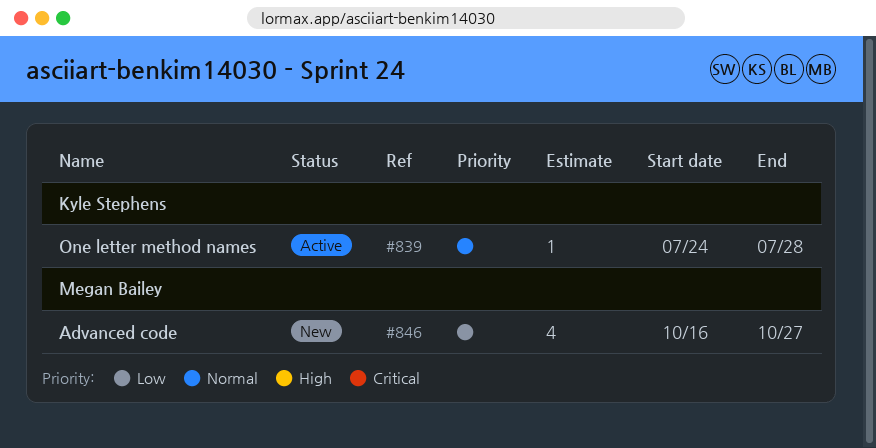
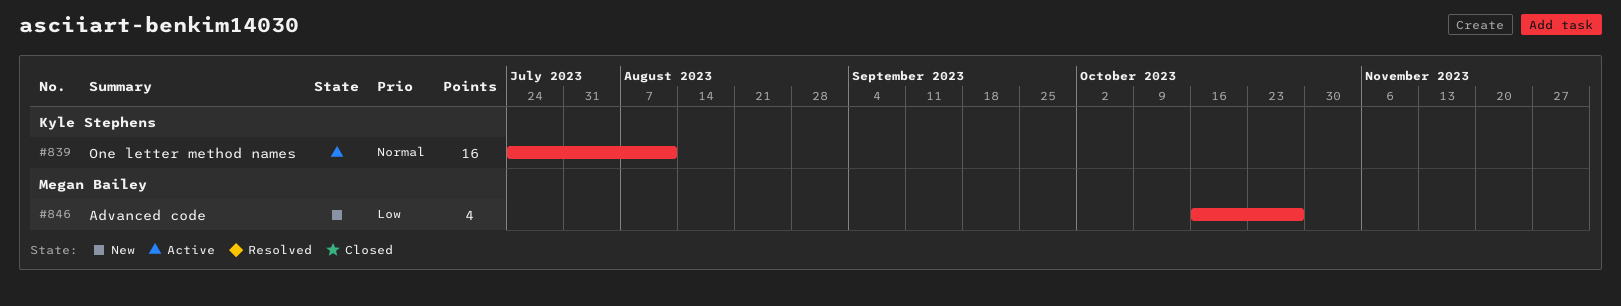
#839, estimate: 1 -> 16
#839, due: Jul 28 -> Aug 11

